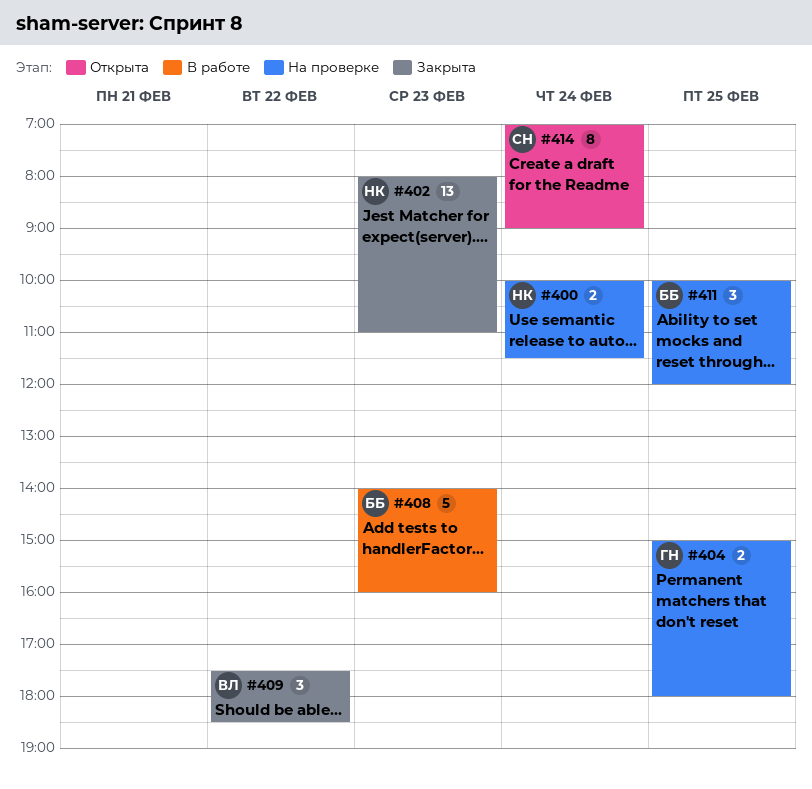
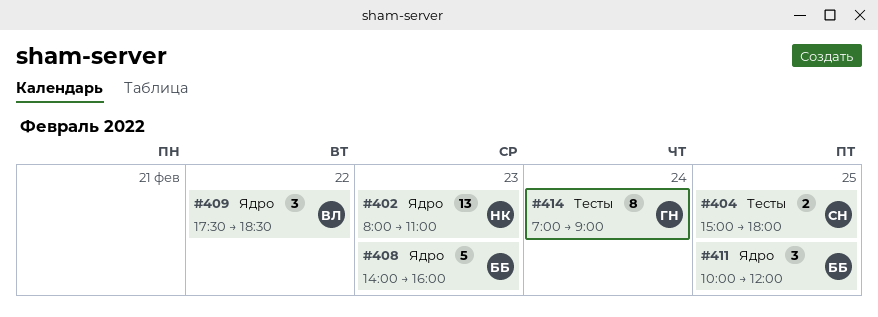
#400: present -> none
#404, owner: ГН -> СН
#414, owner: СН -> ГН

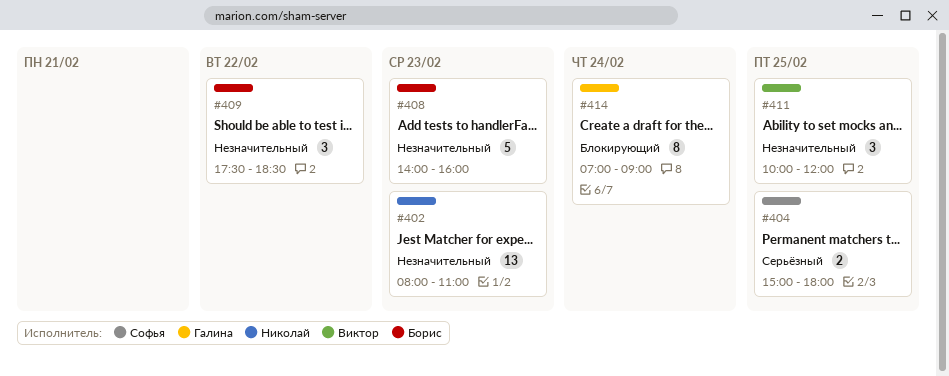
#409, owner: Виктор -> Борис
#411, owner: Борис -> Виктор

